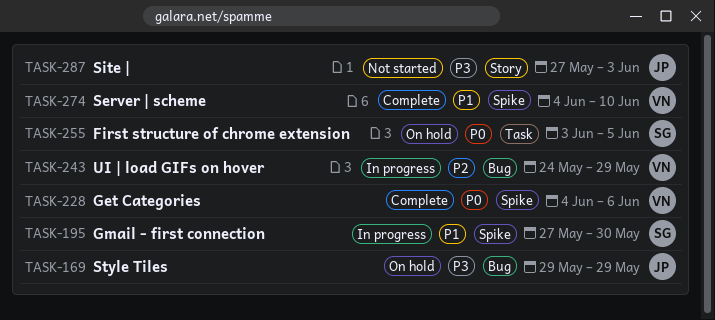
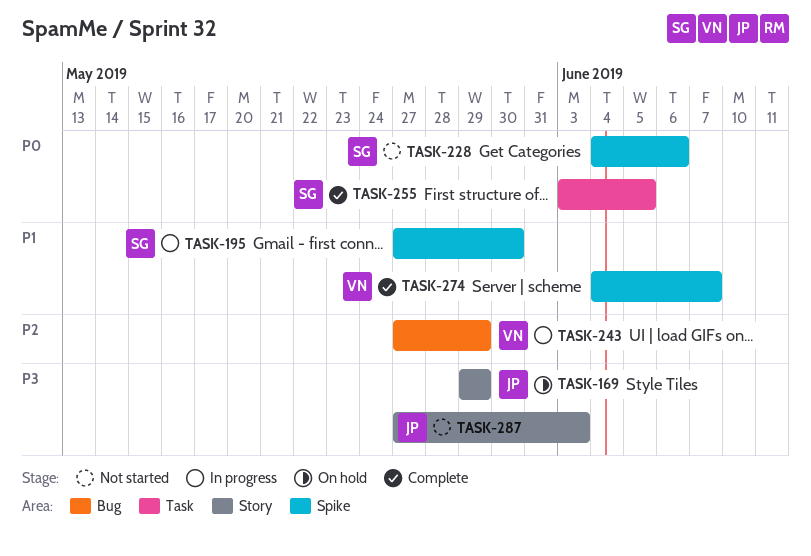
TASK-169, label: Bug -> Story
TASK-228, status: Complete -> Not started
TASK-228, owner: VN -> SG
TASK-243, start: May 24 -> May 27
TASK-255, status: On hold -> Complete
TASK-274, due: Jun 10 -> Jun 7

